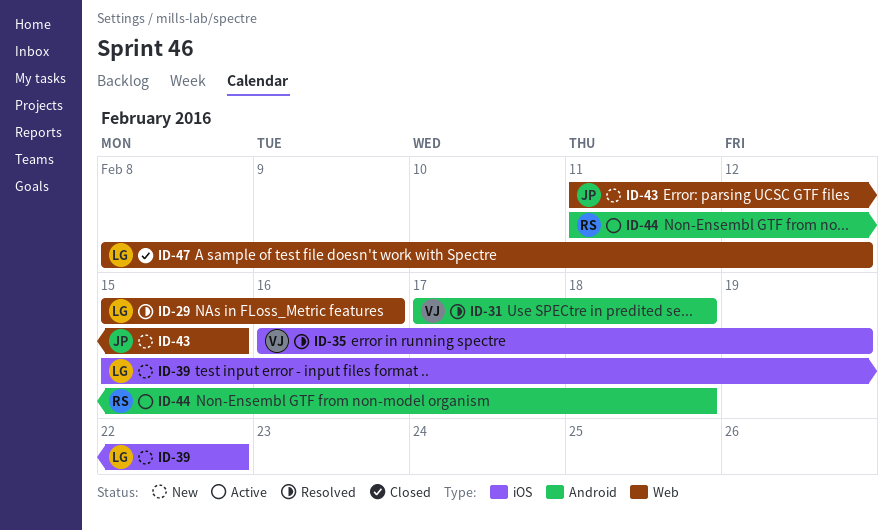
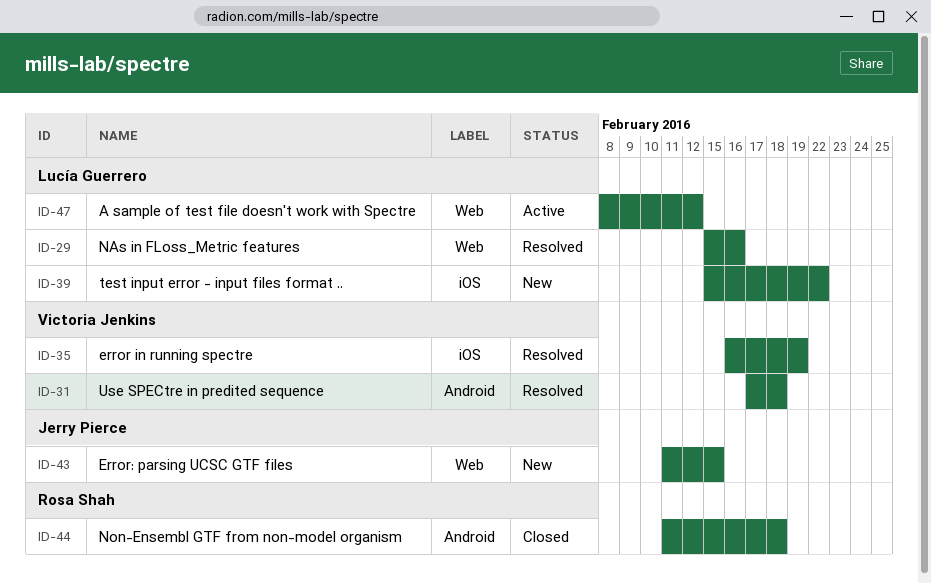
ID-44, status: Active -> Closed
ID-47, status: Closed -> Active

